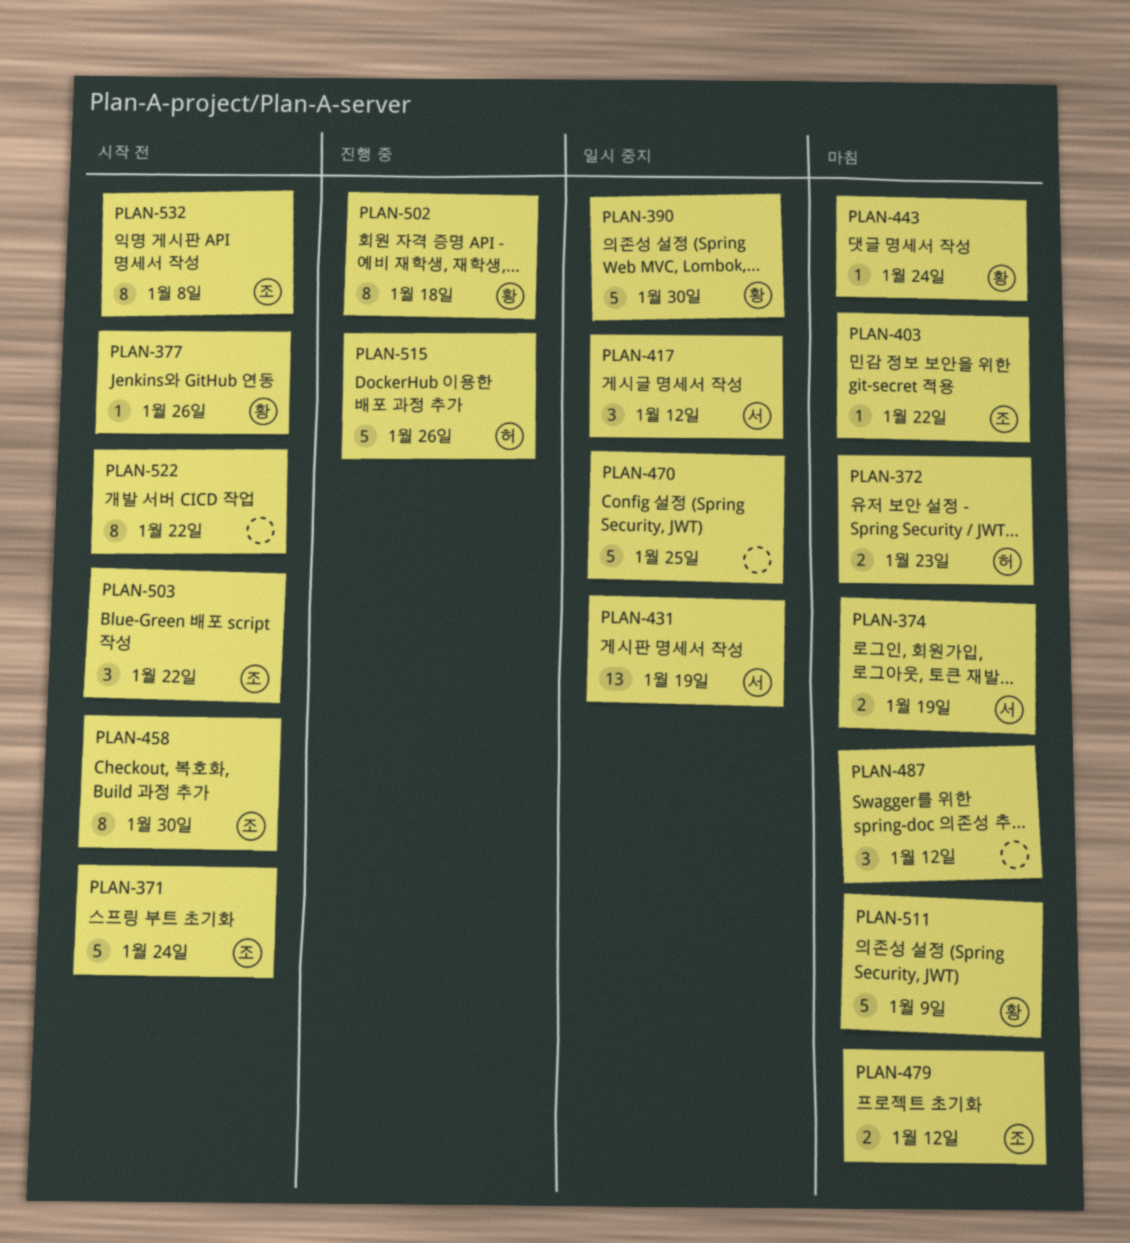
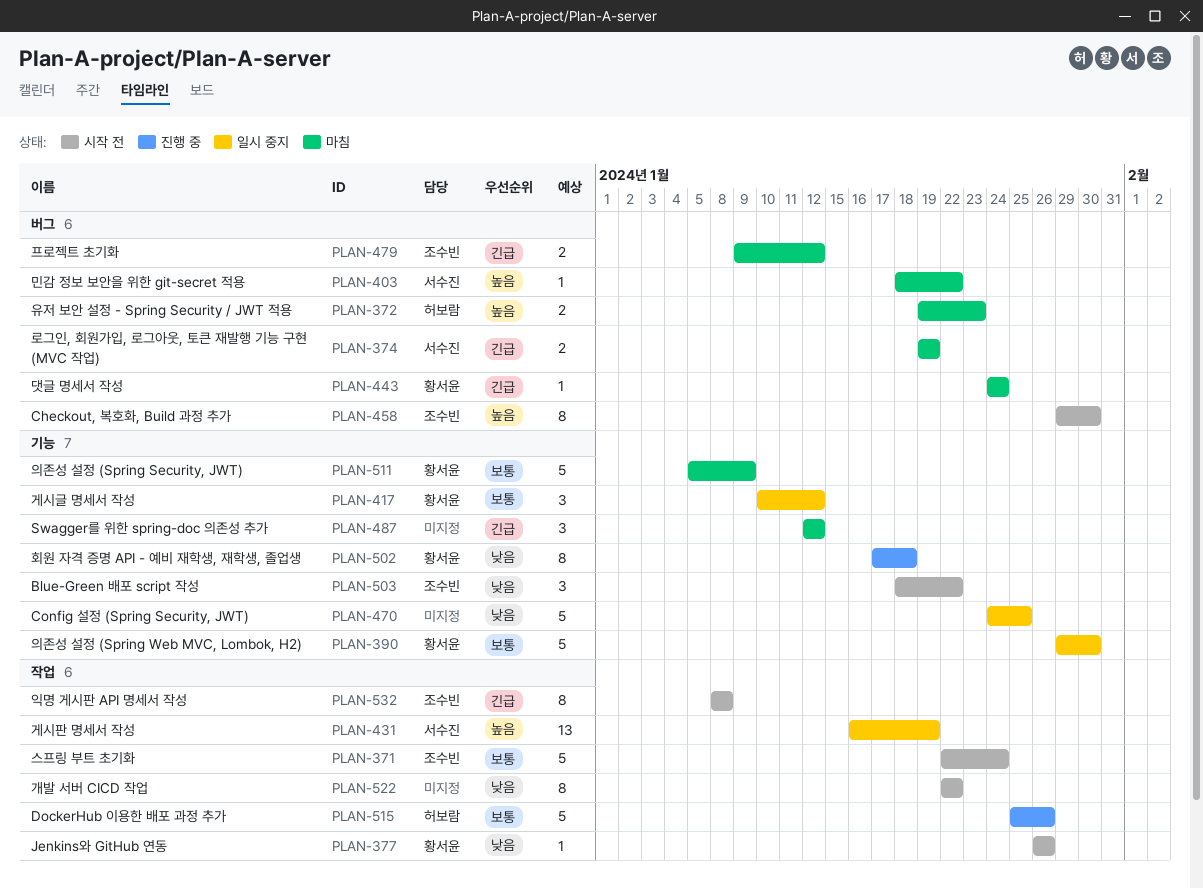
PLAN-403, owner: 조수빈 -> 서수진
PLAN-417, owner: 서수진 -> 황서윤

